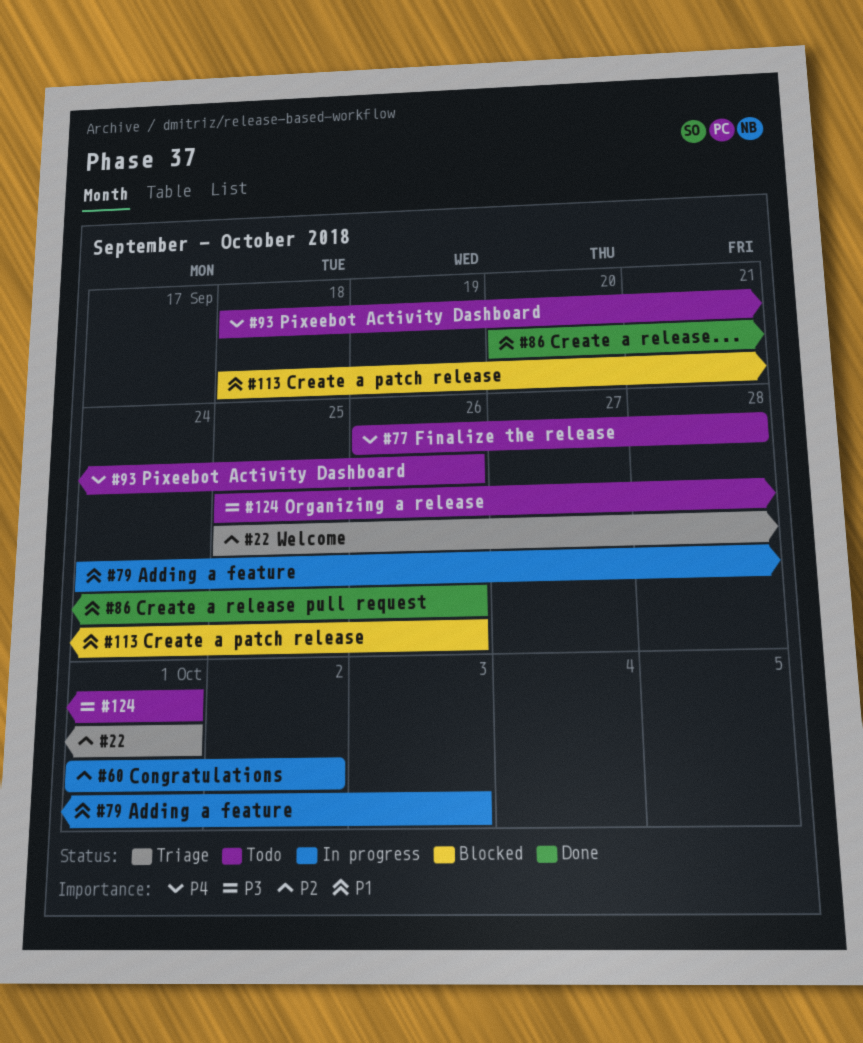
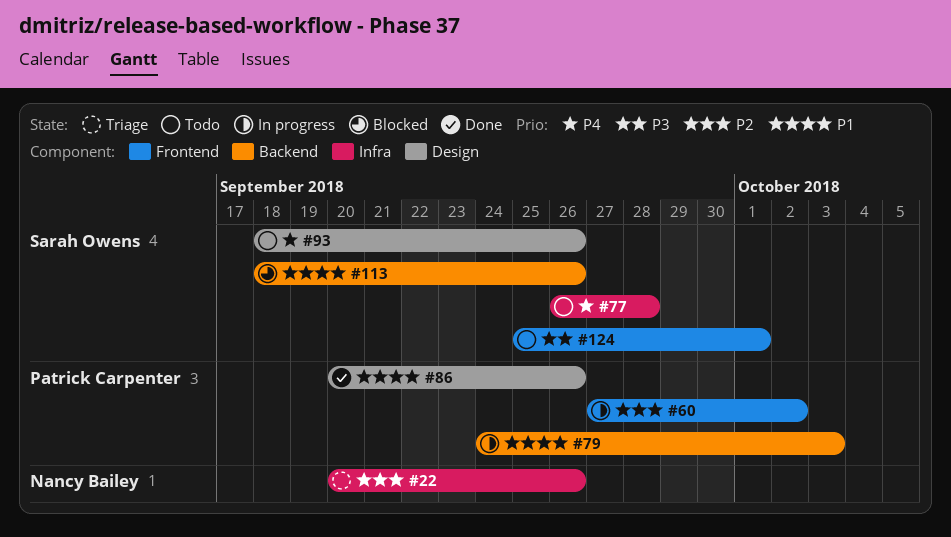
#22, start: Sep 25 -> Sep 20
#22, due: Oct 1 -> Sep 26
#60, start: Oct 1 -> Sep 27

